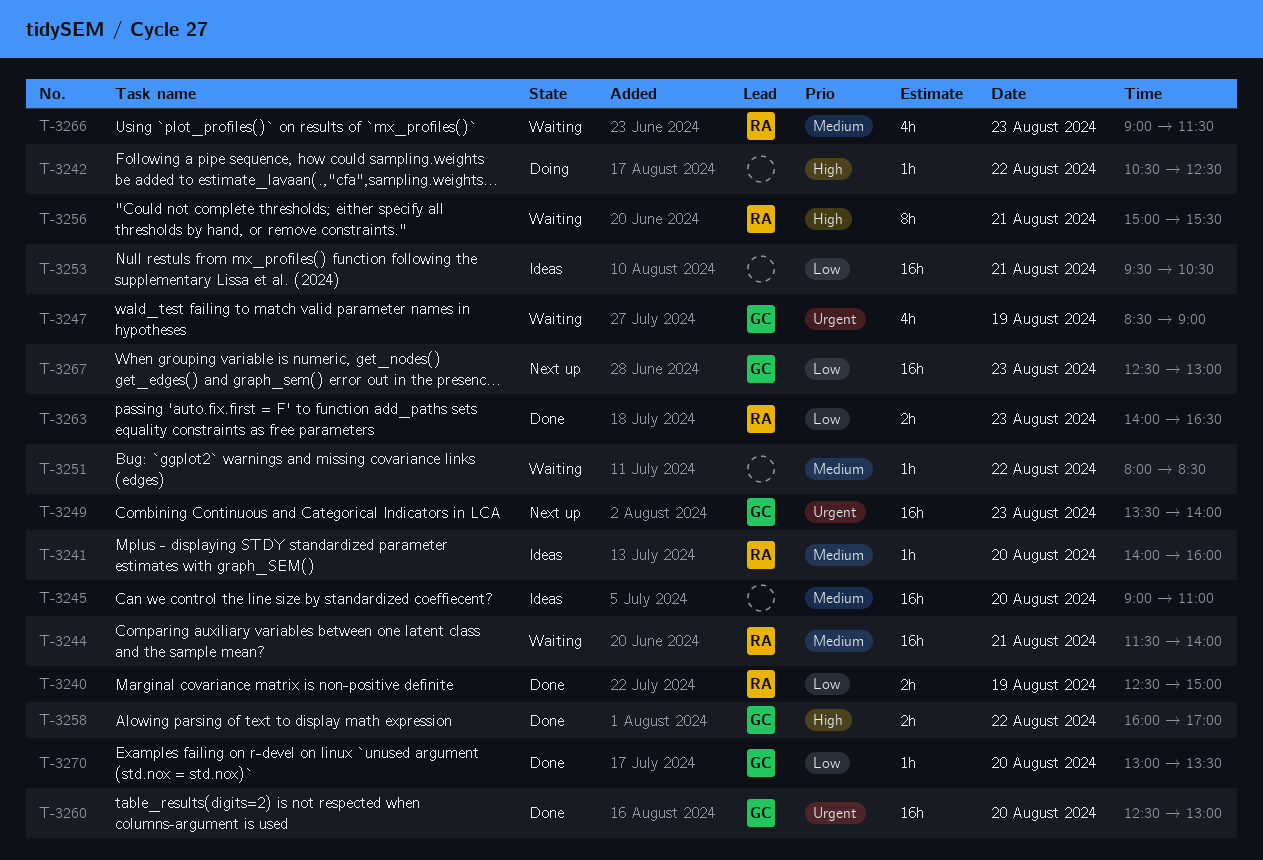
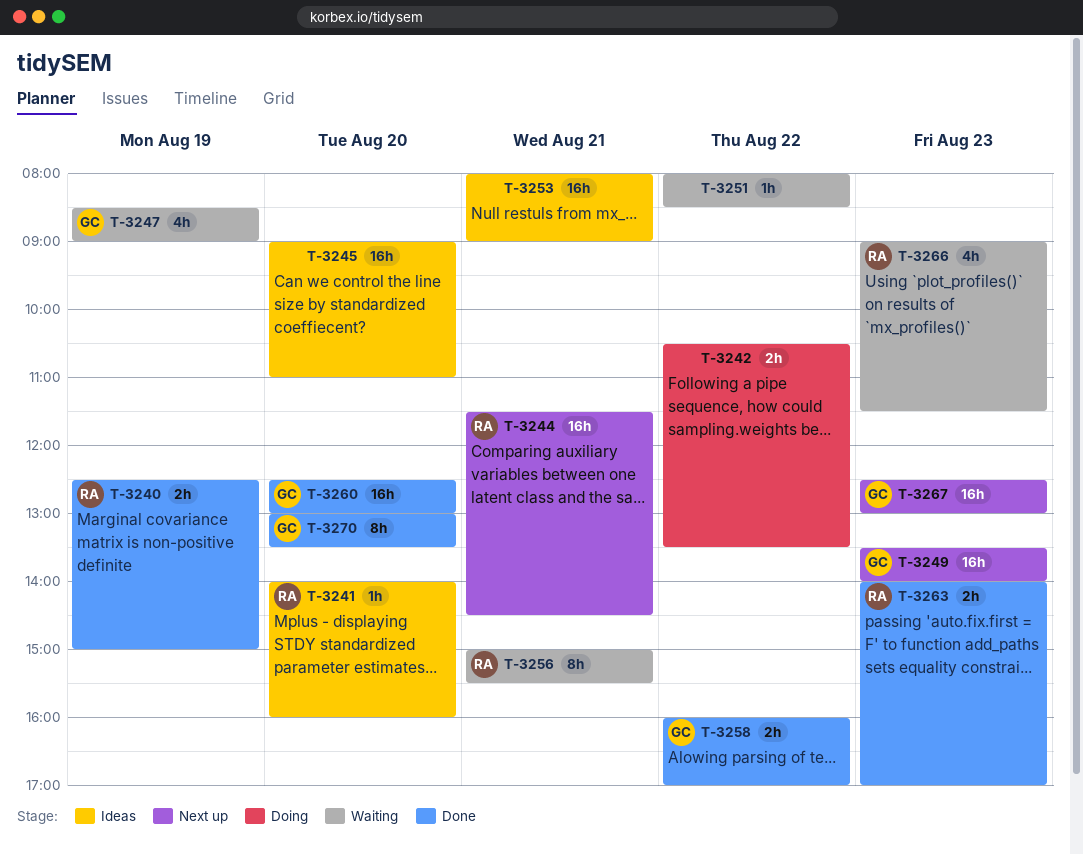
T-3242, estimate: 1h -> 2h
T-3242, ends: 12:30 -> 13:30
T-3244, status: Waiting -> Next up
T-3244, ends: 14:00 -> 14:30
T-3253, begins: 09:30 -> 08:00
T-3253, ends: 10:30 -> 09:00
T-3263, ends: 16:30 -> 17:00
T-3270, estimate: 1h -> 8h

